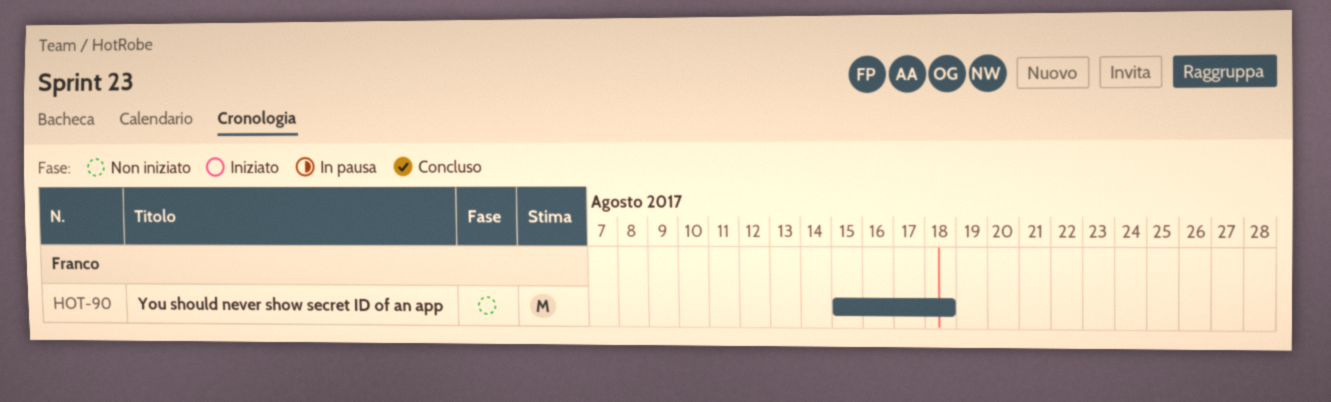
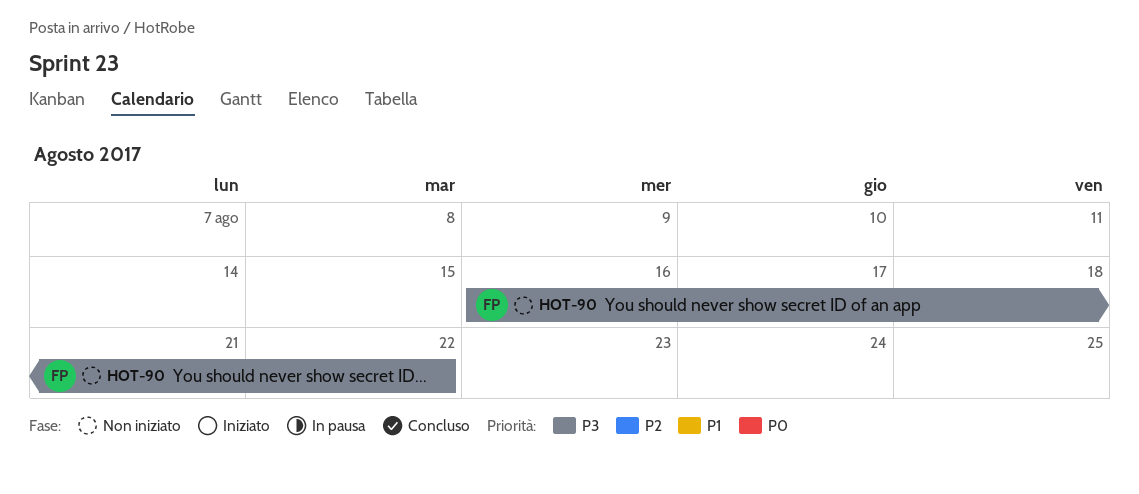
HOT-90, start: Aug 15 -> Aug 16
HOT-90, due: Aug 18 -> Aug 22

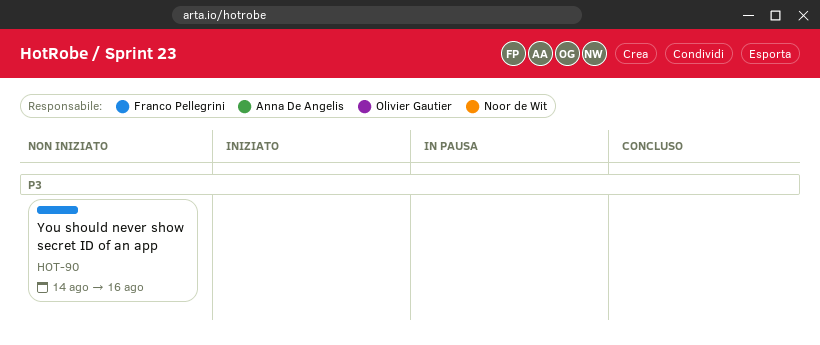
HOT-90, start: Aug 16 -> Aug 14
HOT-90, due: Aug 22 -> Aug 16

